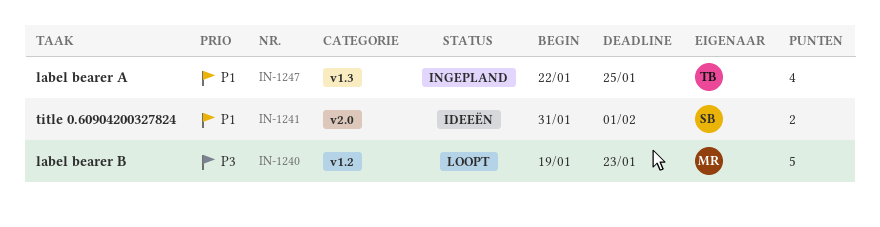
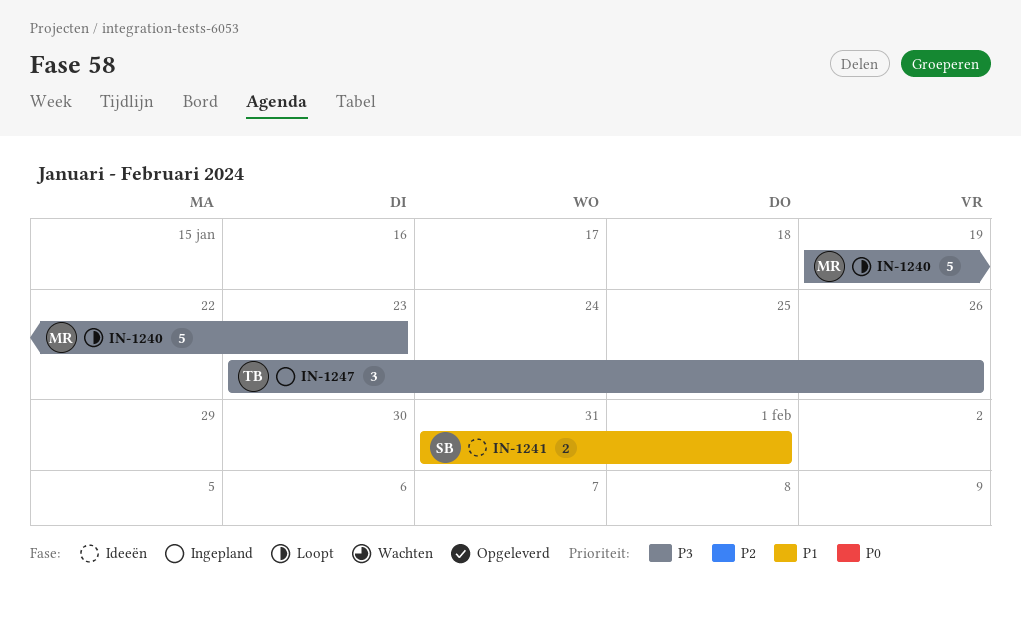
IN-1247, priority: P1 -> P3
IN-1247, estimate: 4 -> 3
IN-1247, start: Jan 22 -> Jan 23
IN-1247, due: Jan 25 -> Jan 26

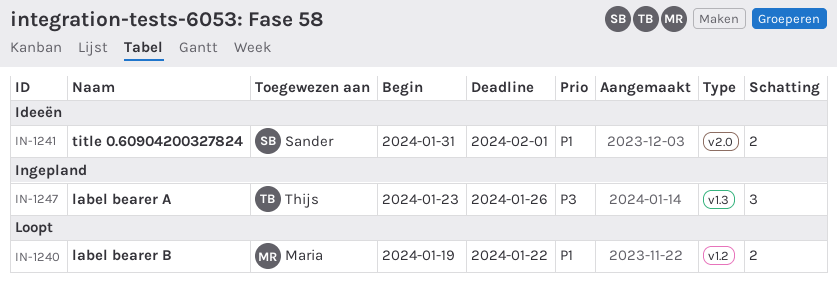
IN-1240, priority: P3 -> P1
IN-1240, estimate: 5 -> 2
IN-1240, due: Jan 23 -> Jan 22

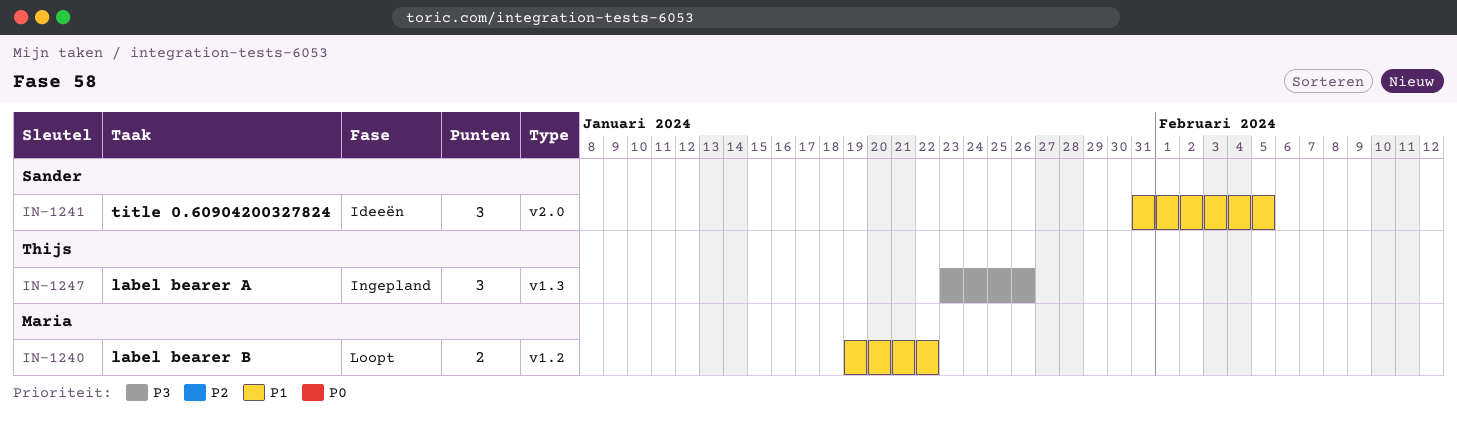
IN-1241, estimate: 2 -> 3
IN-1241, due: Feb 1 -> Feb 5

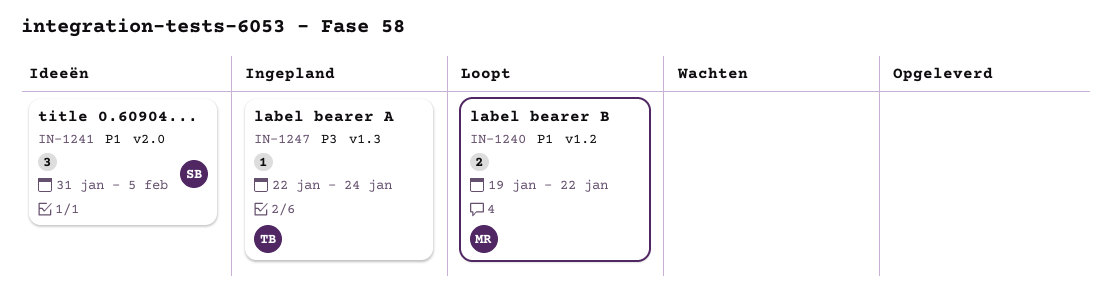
IN-1247, estimate: 3 -> 1
IN-1247, start: Jan 23 -> Jan 22
IN-1247, due: Jan 26 -> Jan 24

